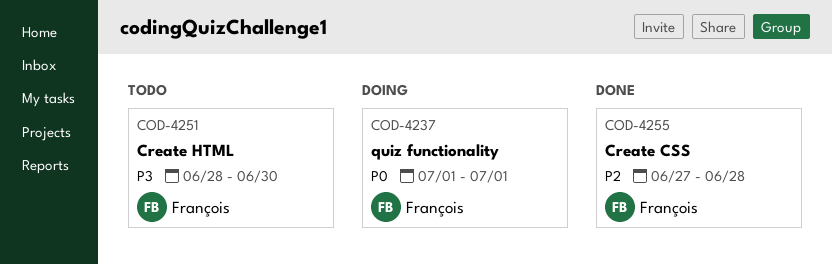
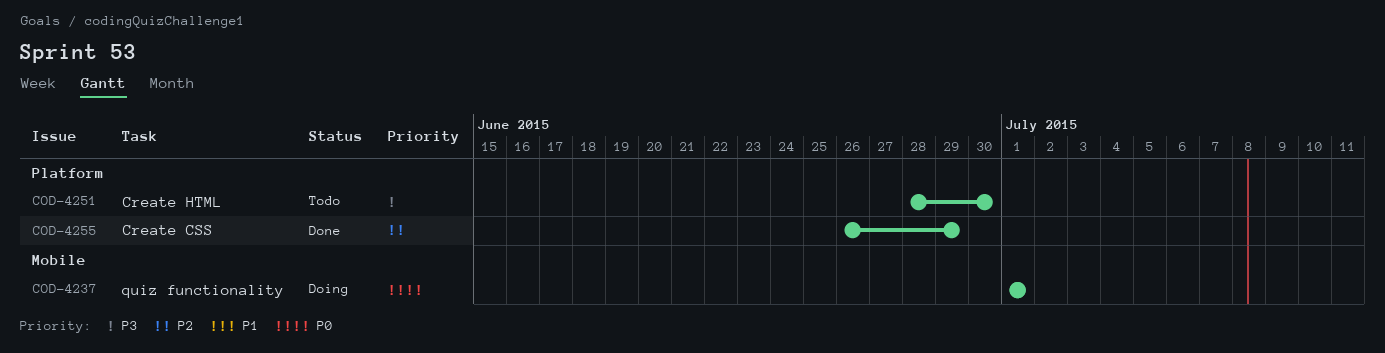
COD-4255, start: Jun 27 -> Jun 26
COD-4255, due: Jun 28 -> Jun 29

